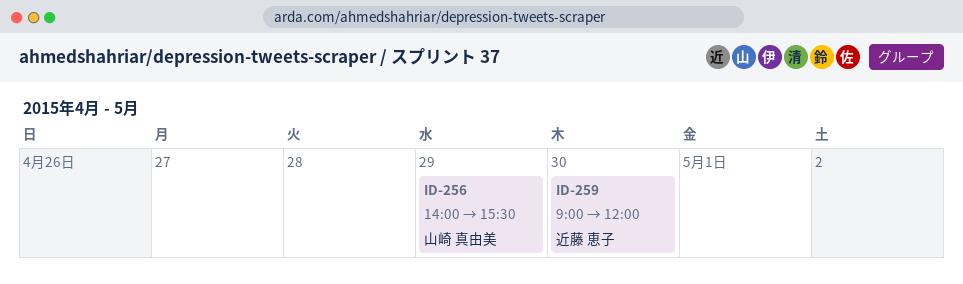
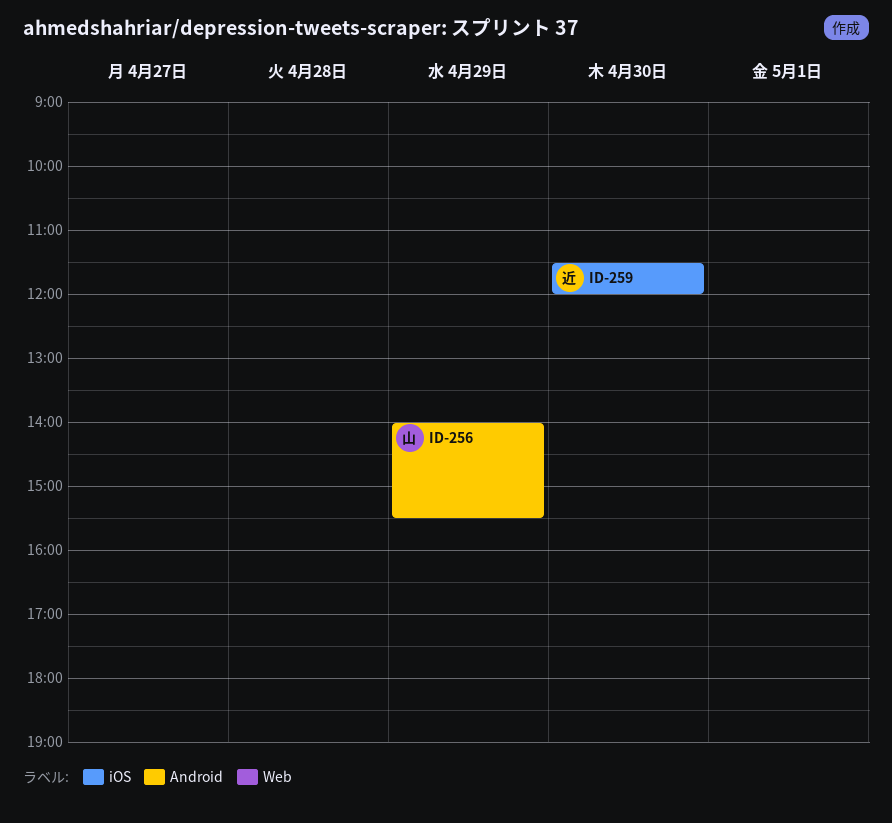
ID-259, begins: 09:00 -> 11:30

